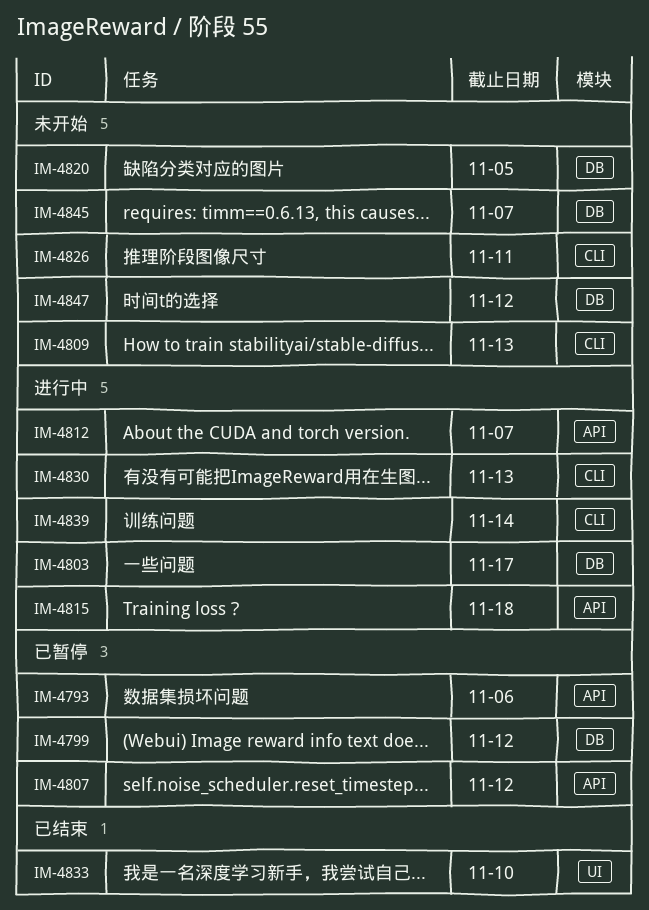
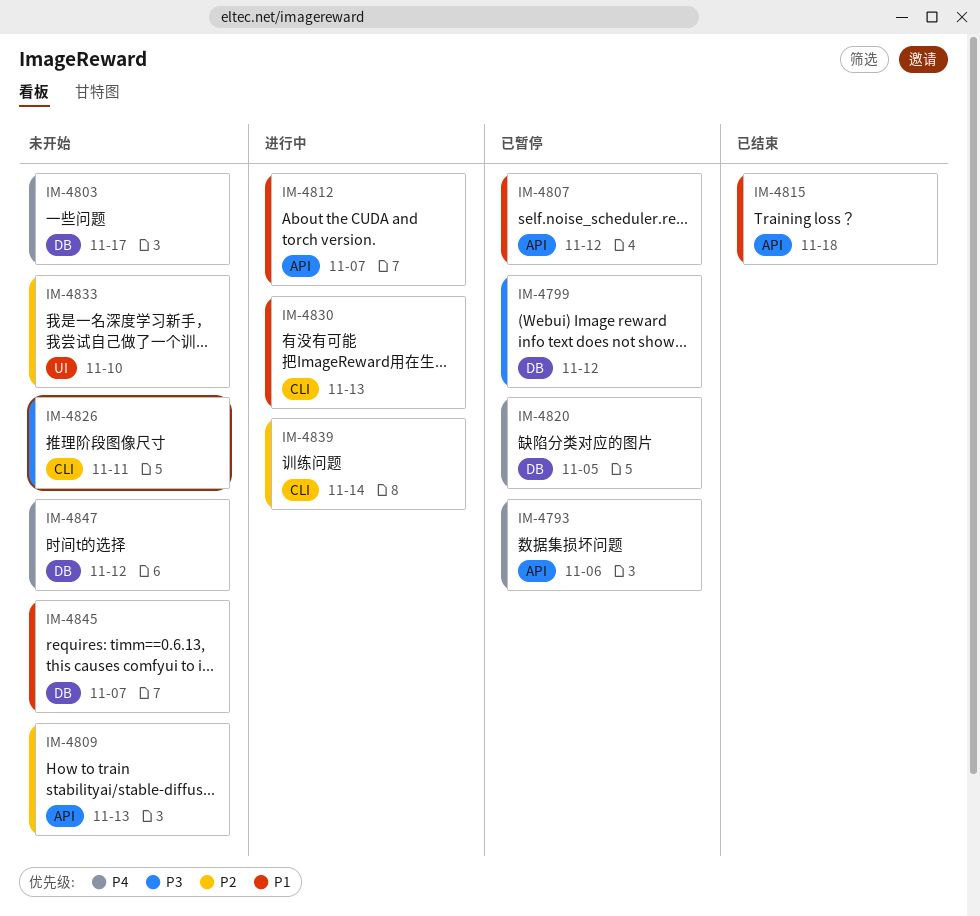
IM-4803, status: 进行中 -> 未开始
IM-4809, label: CLI -> API
IM-4815, status: 进行中 -> 已结束
IM-4820, status: 未开始 -> 已暂停
IM-4833, status: 已结束 -> 未开始

